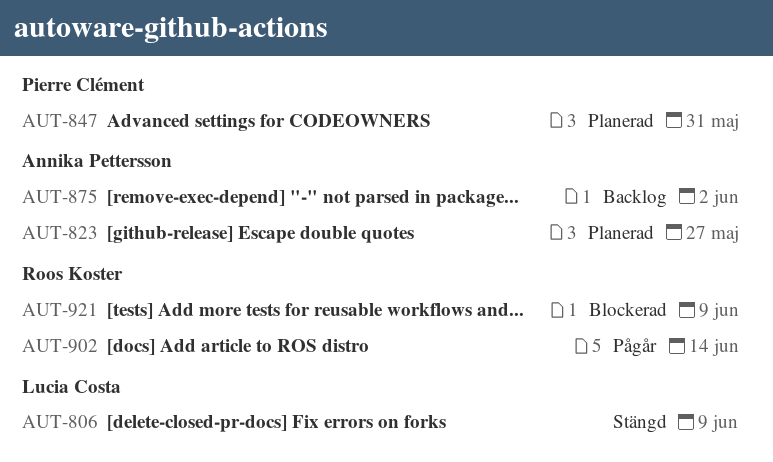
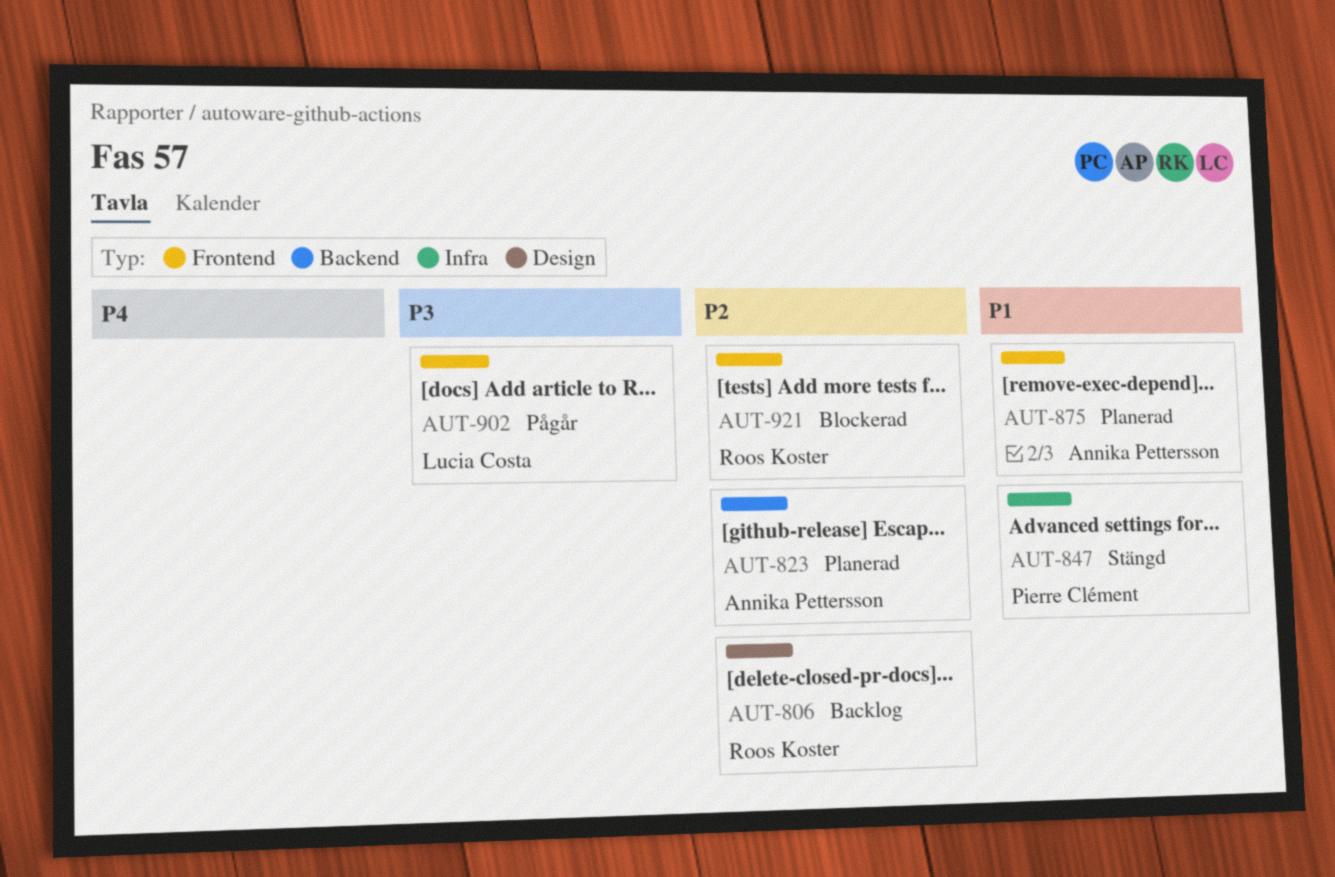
AUT-806, status: Stängd -> Backlog
AUT-806, owner: Lucia Costa -> Roos Koster
AUT-847, status: Planerad -> Stängd
AUT-875, status: Backlog -> Planerad
AUT-902, owner: Roos Koster -> Lucia Costa

